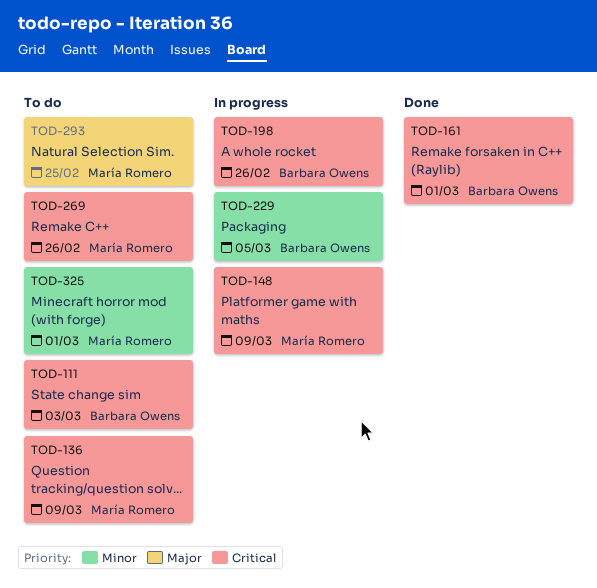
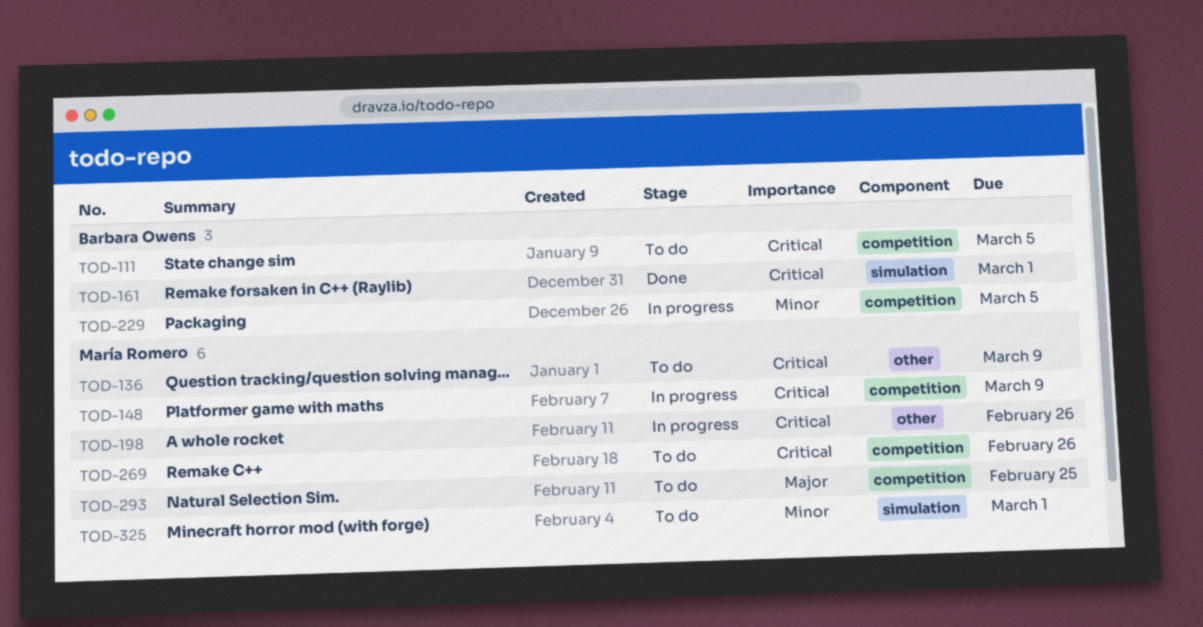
TOD-111, due: Mar 3 -> Mar 5
TOD-198, owner: Barbara Owens -> María Romero

